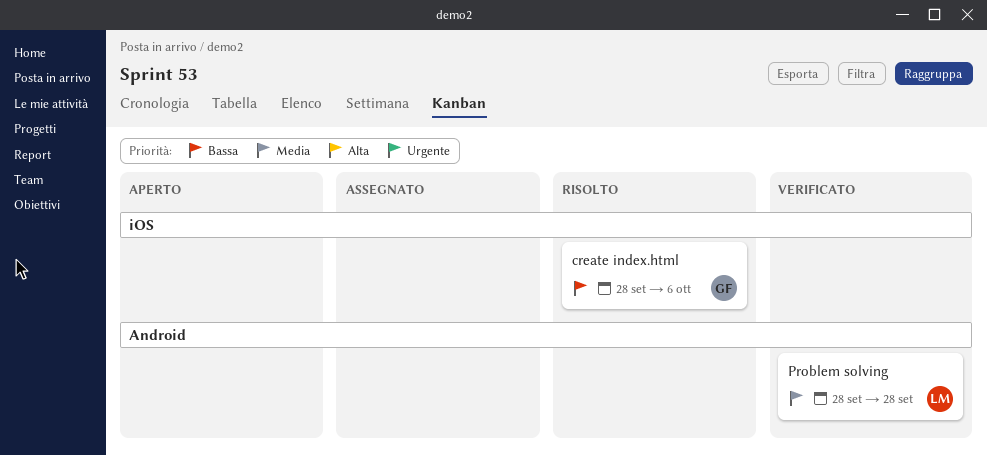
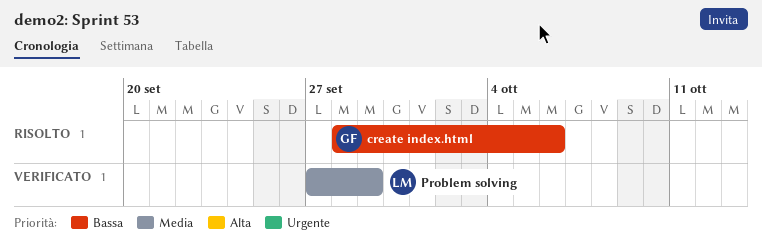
Problem solving, start: Sep 28 -> Sep 27
Problem solving, due: Sep 28 -> Sep 29

